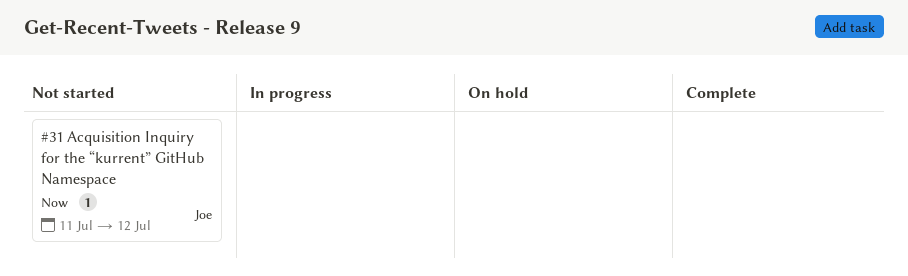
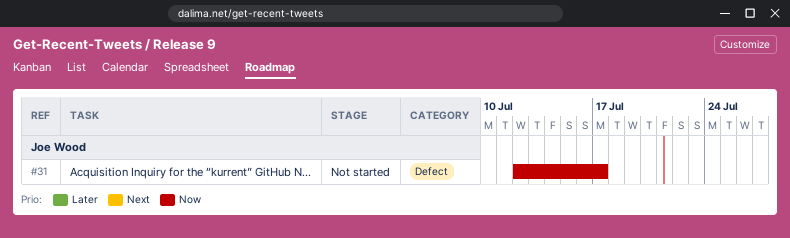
#31, start: Jul 11 -> Jul 12
#31, due: Jul 12 -> Jul 17

